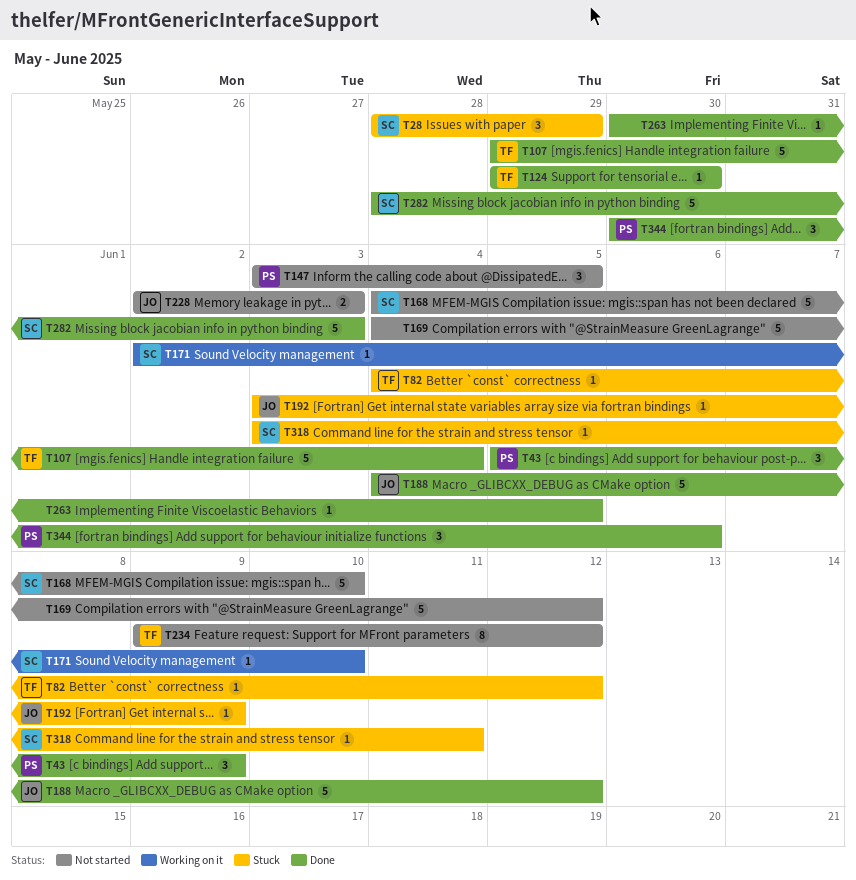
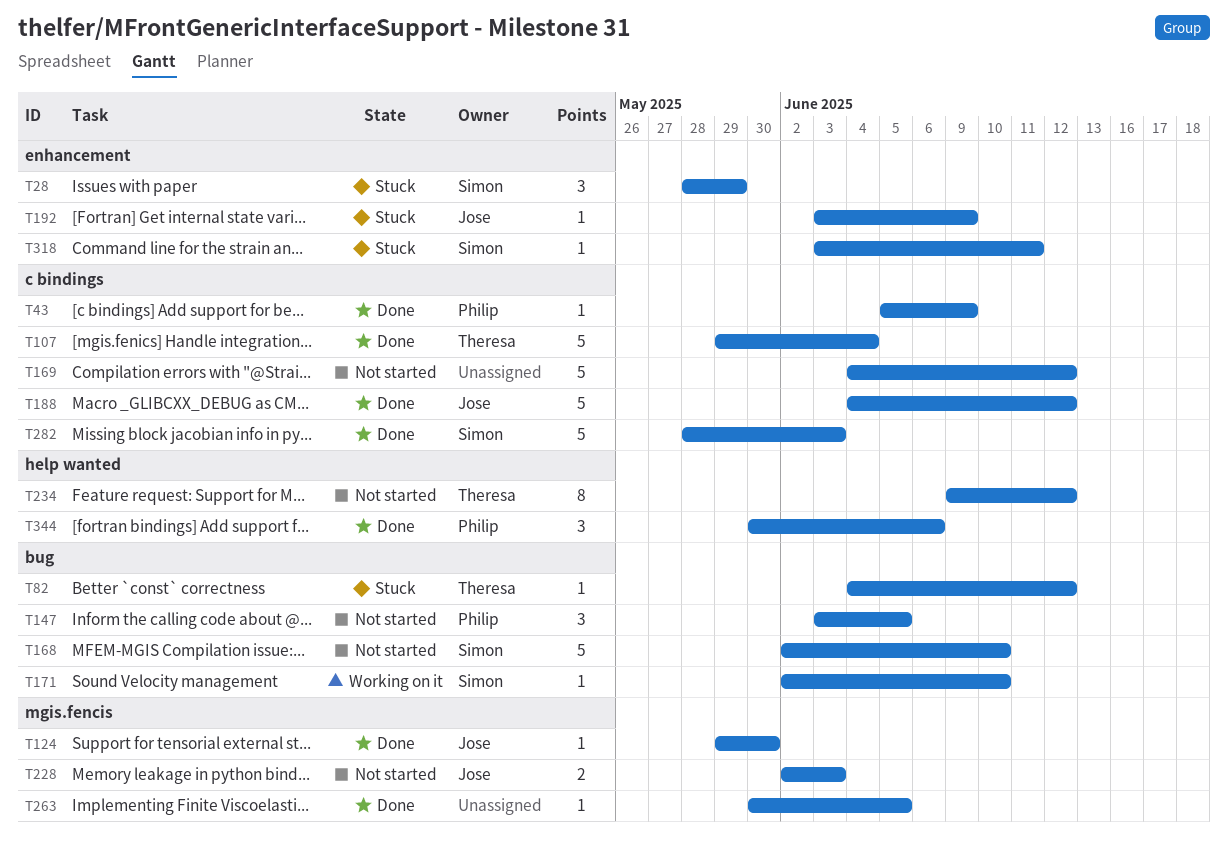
T43, estimate: 3 -> 1
T124, owner: Theresa -> Jose
T168, start: Jun 4 -> Jun 2

